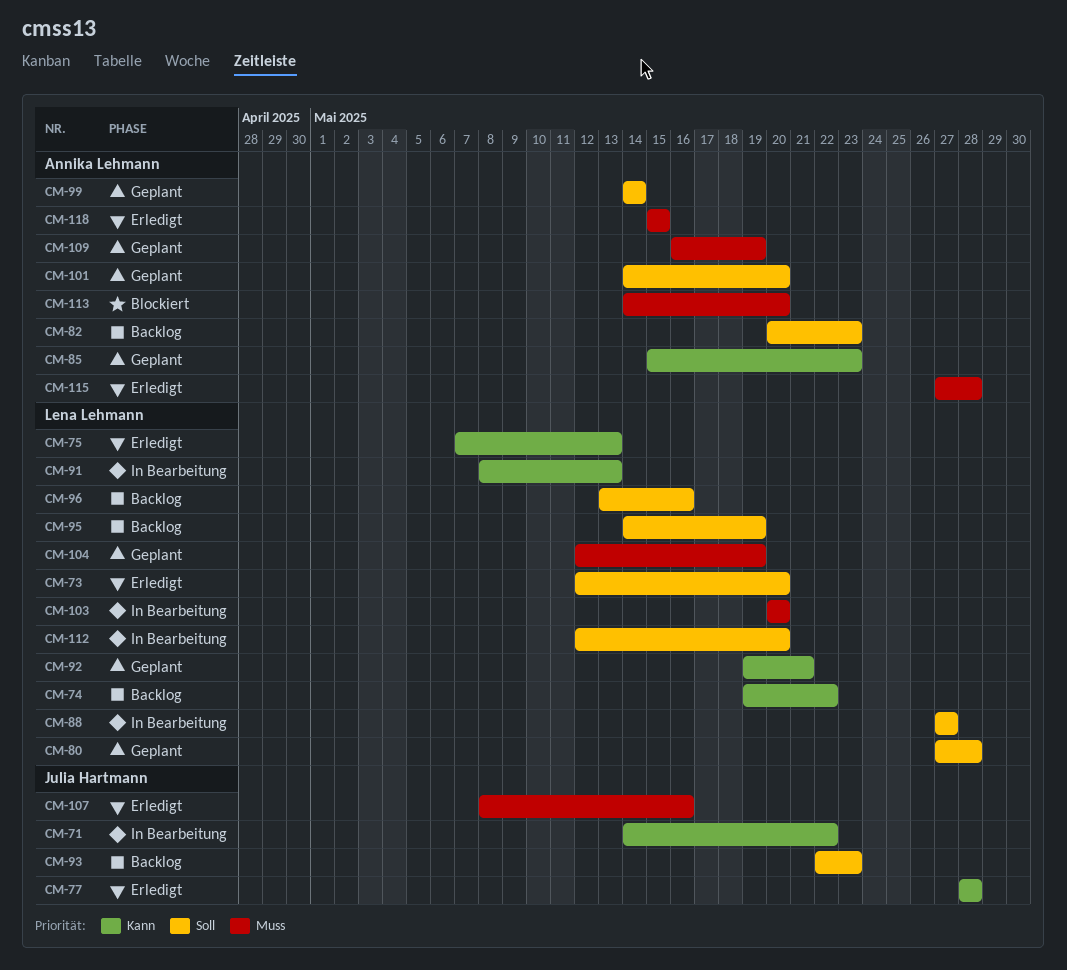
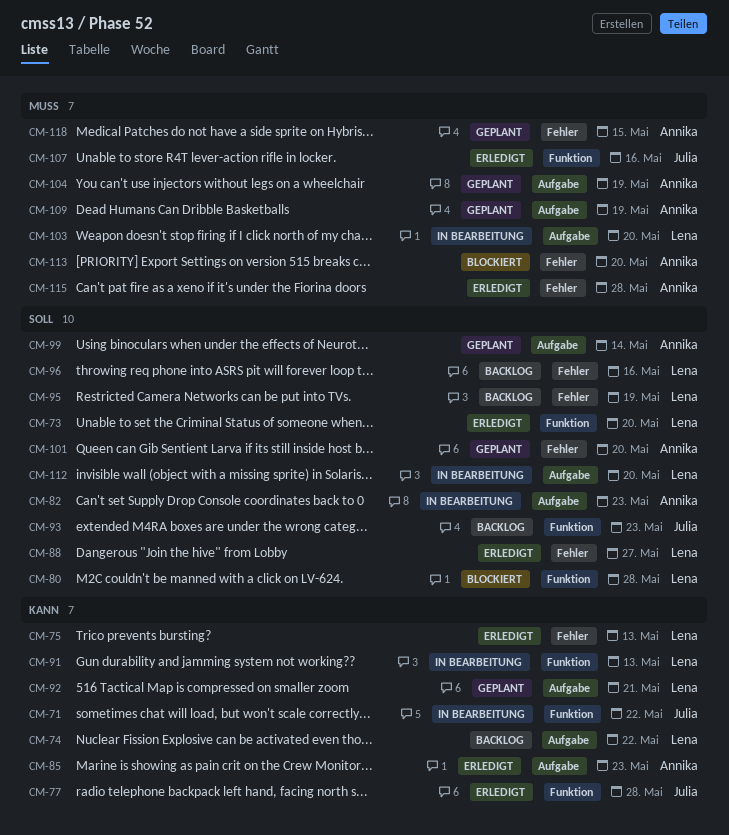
CM-80, status: Geplant -> Blockiert
CM-82, status: Backlog -> In Bearbeitung
CM-85, status: Geplant -> Erledigt
CM-88, status: In Bearbeitung -> Erledigt
CM-104, owner: Lena Lehmann -> Annika Lehmann
CM-118, status: Erledigt -> Geplant

